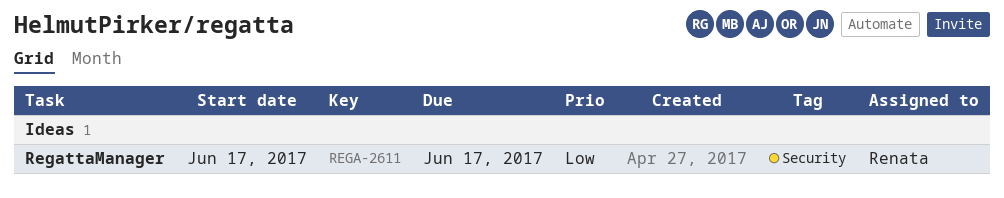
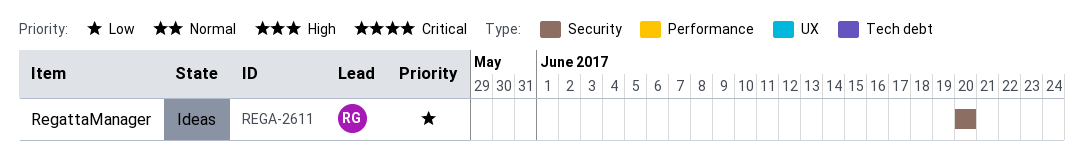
REGA-2611, start: Jun 17 -> Jun 20
REGA-2611, due: Jun 17 -> Jun 20

